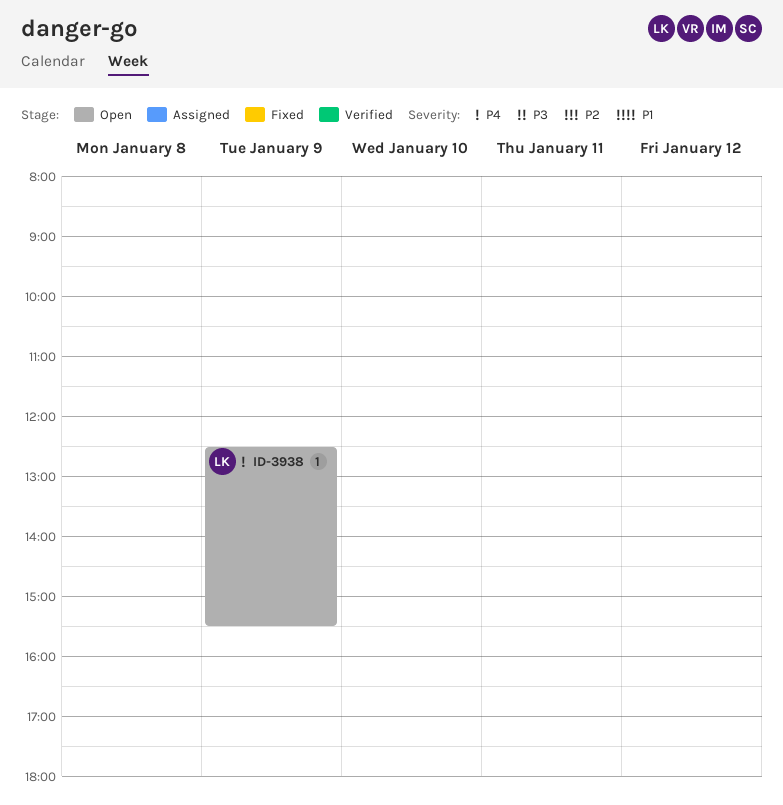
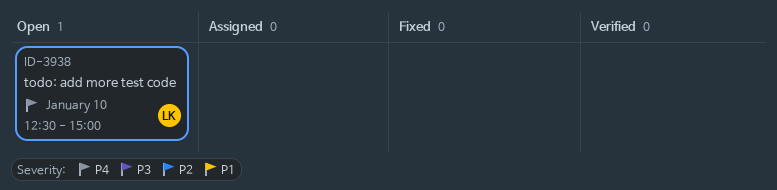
ID-3938, day: Jan 9 -> Jan 10
ID-3938, ends: 15:30 -> 15:00

